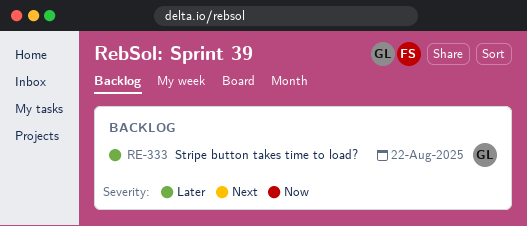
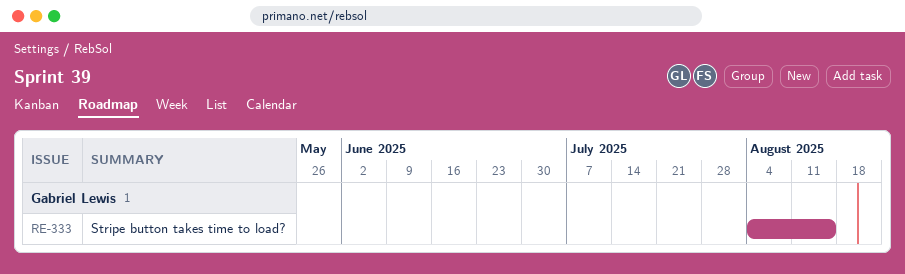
RE-333, due: Aug 22 -> Aug 15

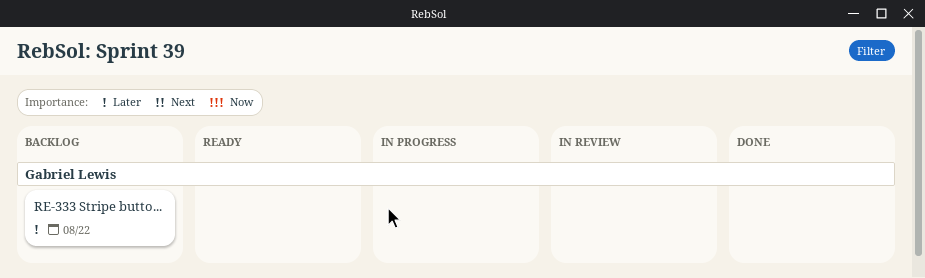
RE-333, due: Aug 15 -> Aug 22

